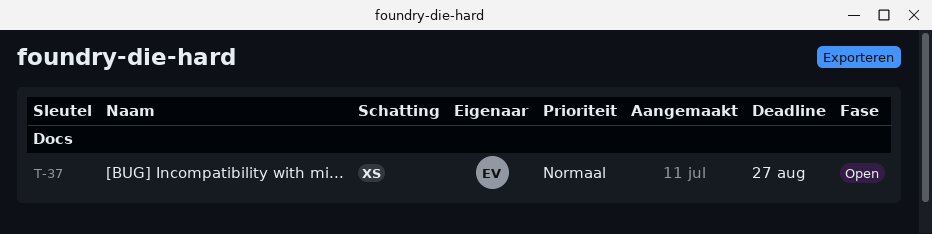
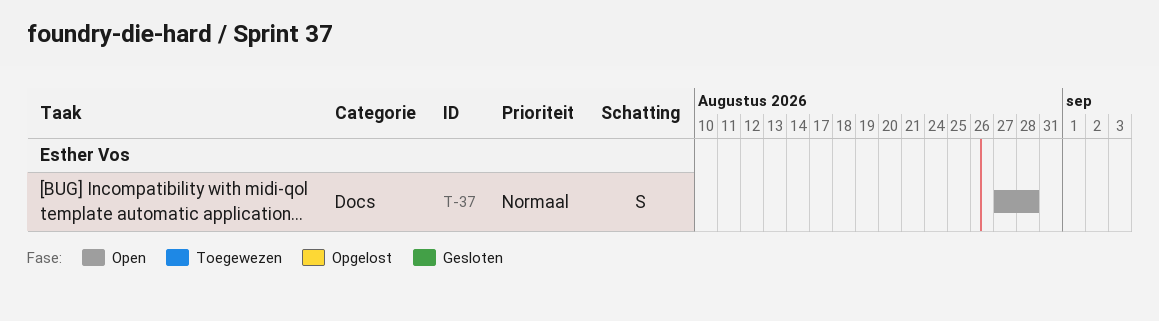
T-37, estimate: XS -> S
T-37, due: Aug 27 -> Aug 28

